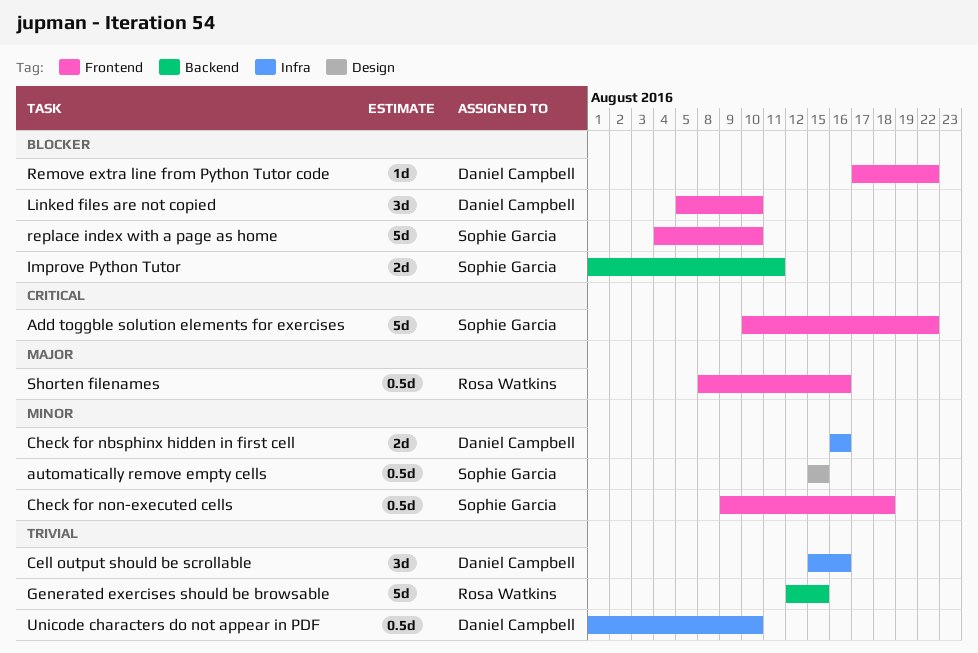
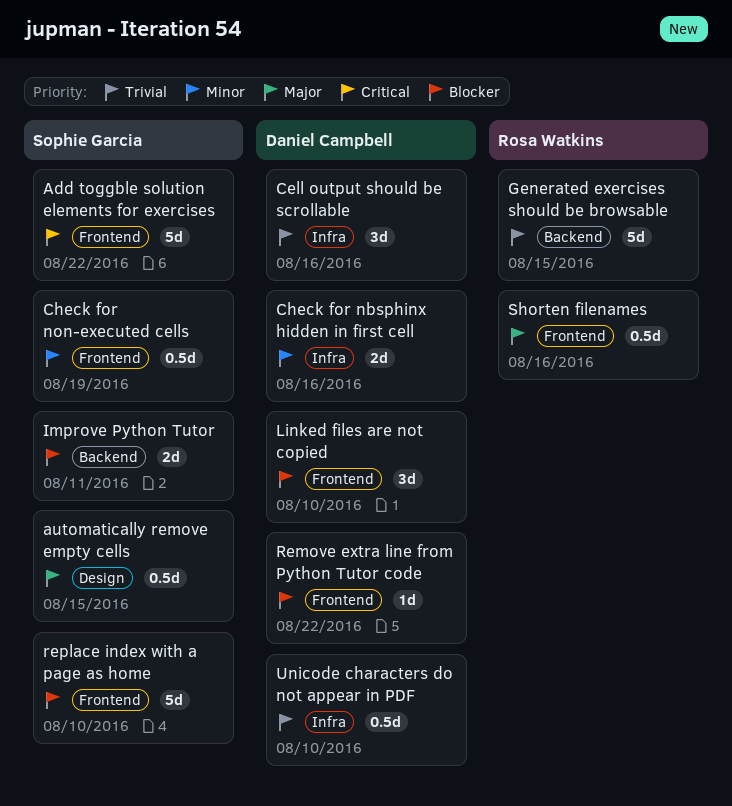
automatically remove empty cells, priority: Minor -> Major
Check for non-executed cells, due: Aug 18 -> Aug 19

